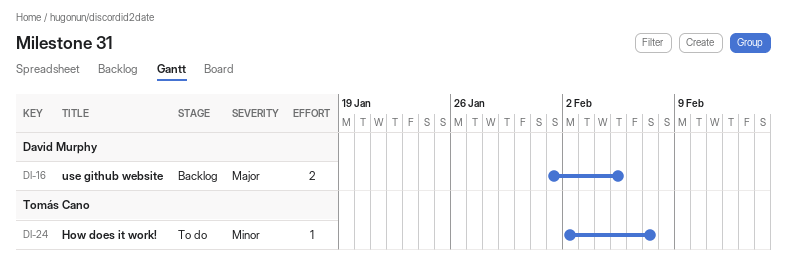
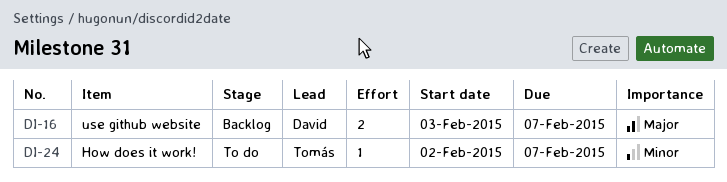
DI-16, start: Feb 1 -> Feb 3
DI-16, due: Feb 5 -> Feb 7

